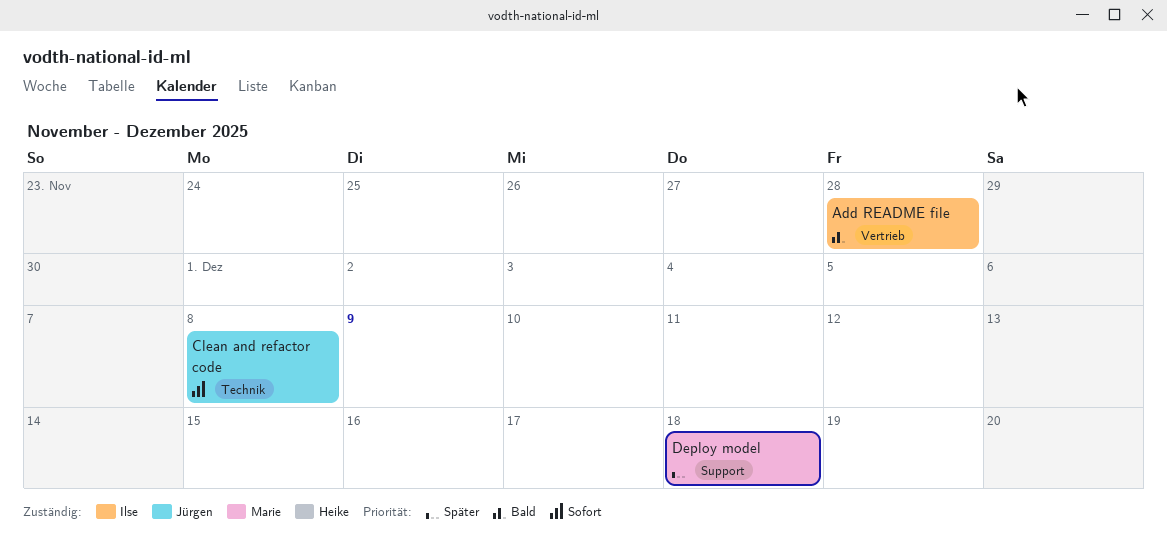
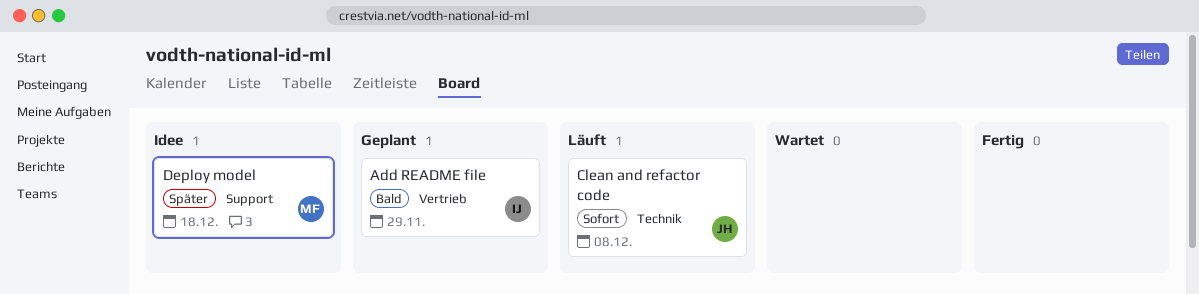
Add README file, due: Nov 28 -> Nov 29

